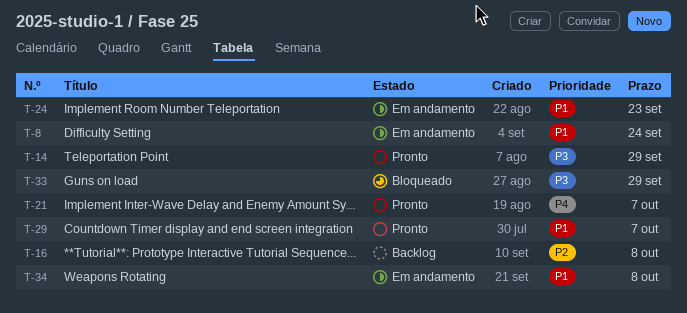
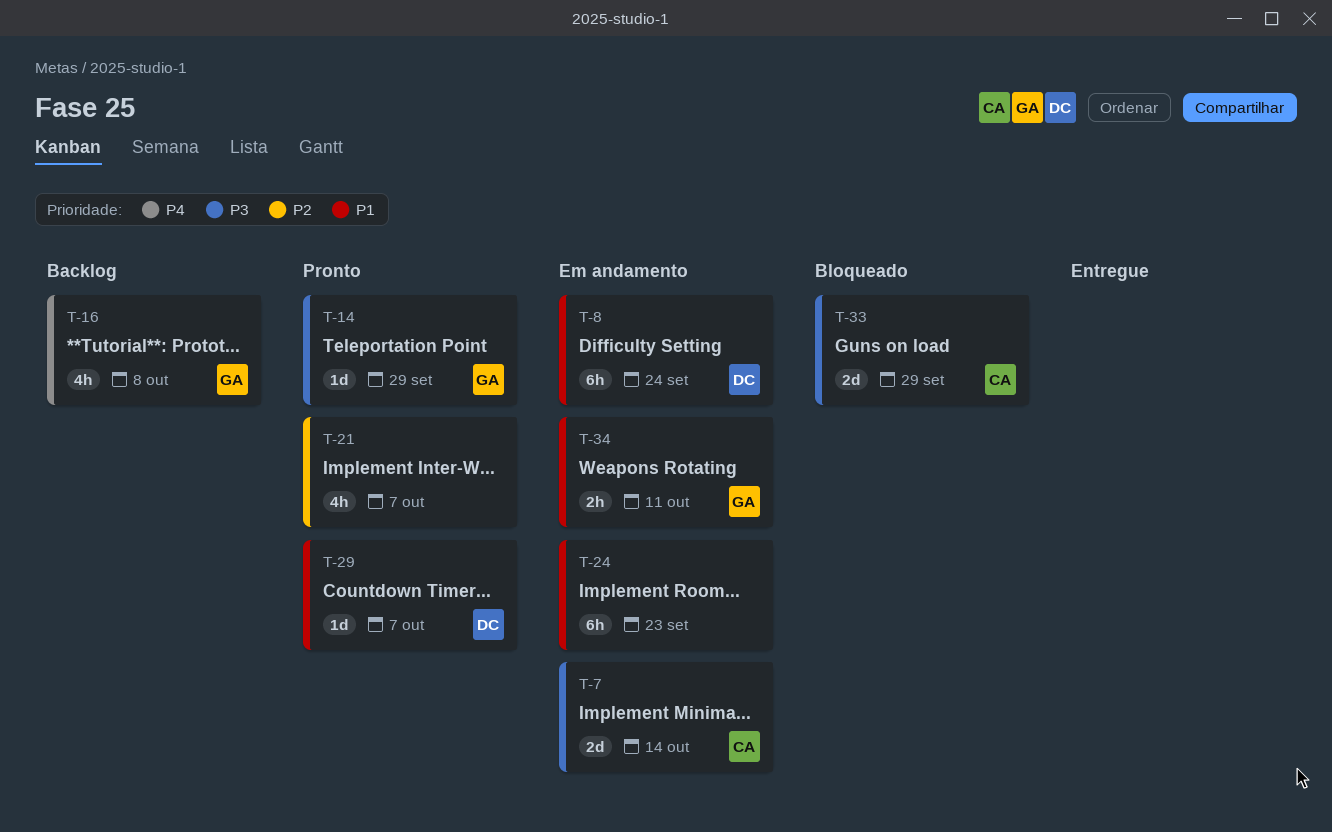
T-7: none -> present
T-16, priority: P2 -> P4
T-21, priority: P4 -> P2
T-34, due: Oct 8 -> Oct 11

